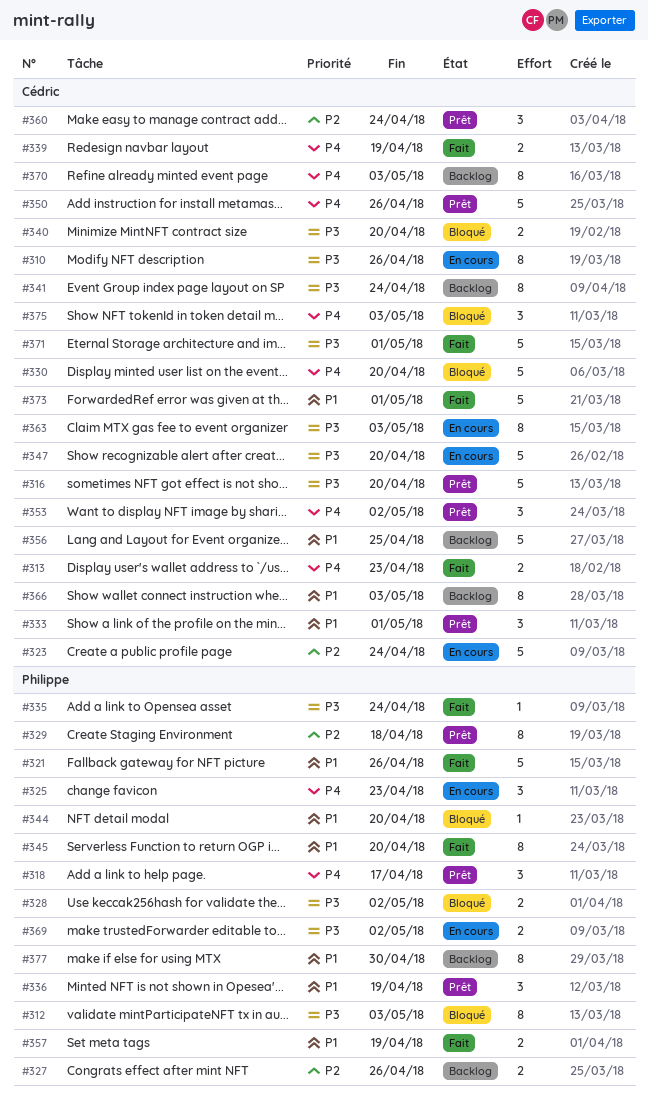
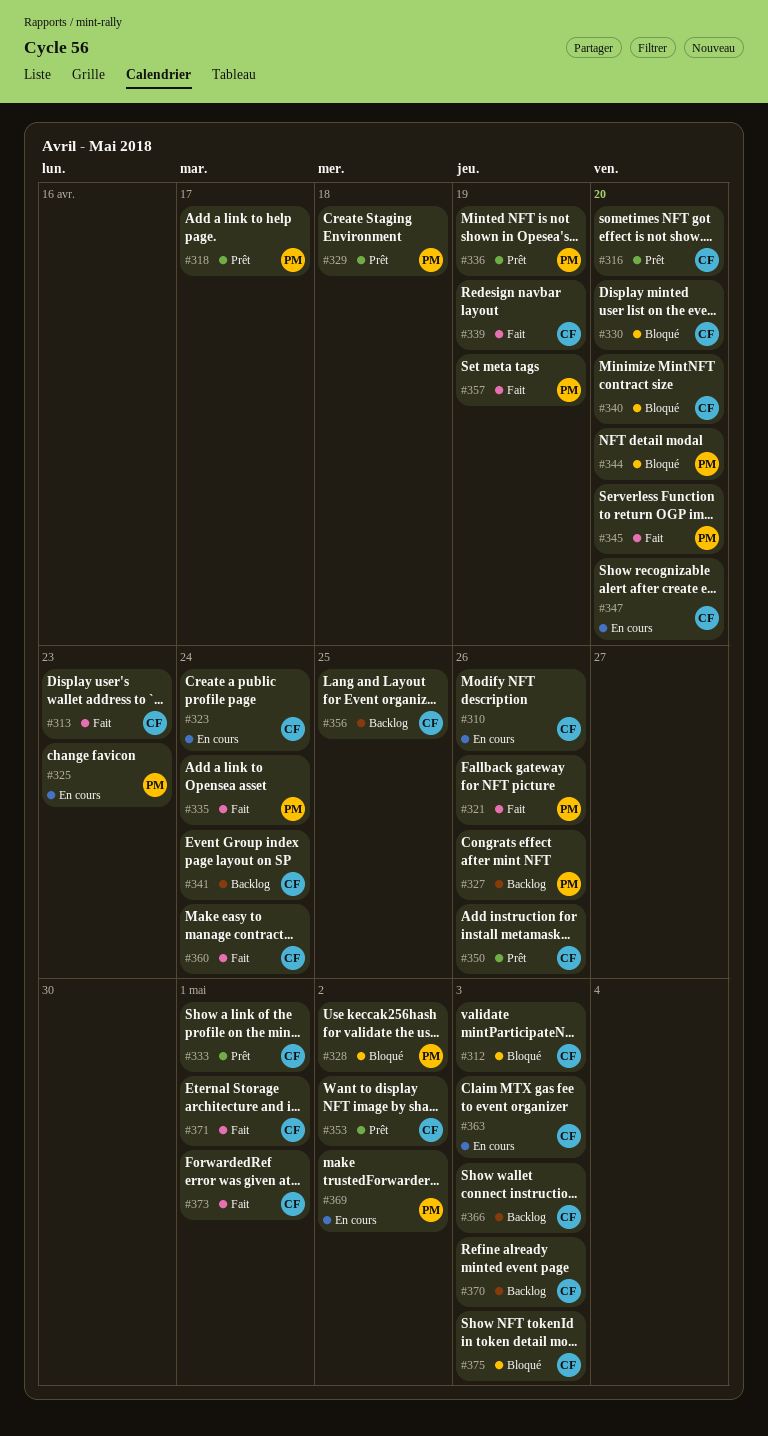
#312, owner: Philippe -> Cédric
#360, status: Prêt -> Fait
#377: present -> none

